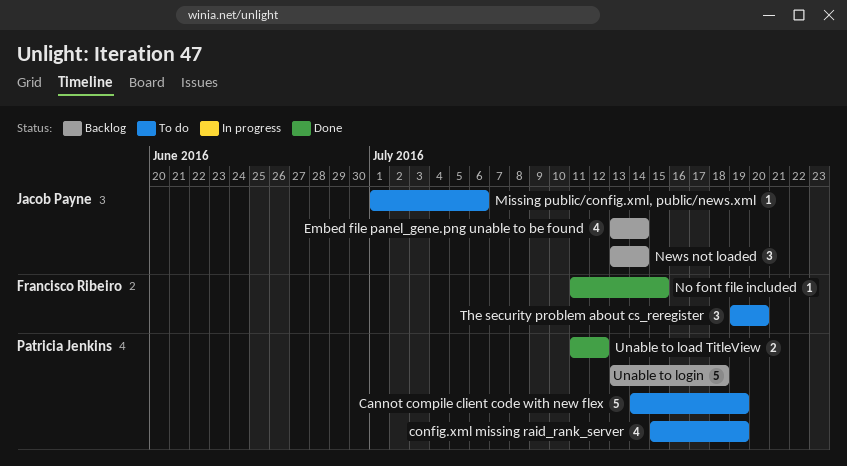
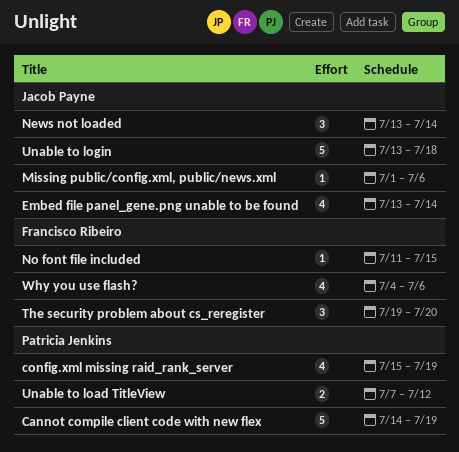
Unable to load TitleView, start: Jul 11 -> Jul 7
Unable to login, owner: Patricia Jenkins -> Jacob Payne
Why you use flash?: none -> present

